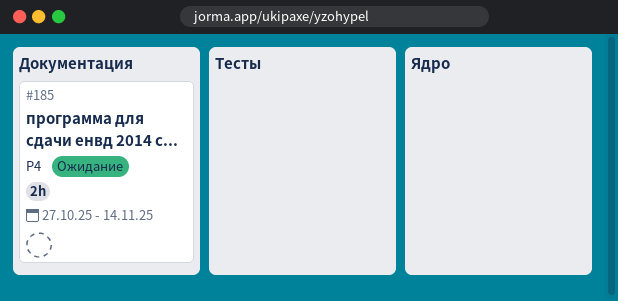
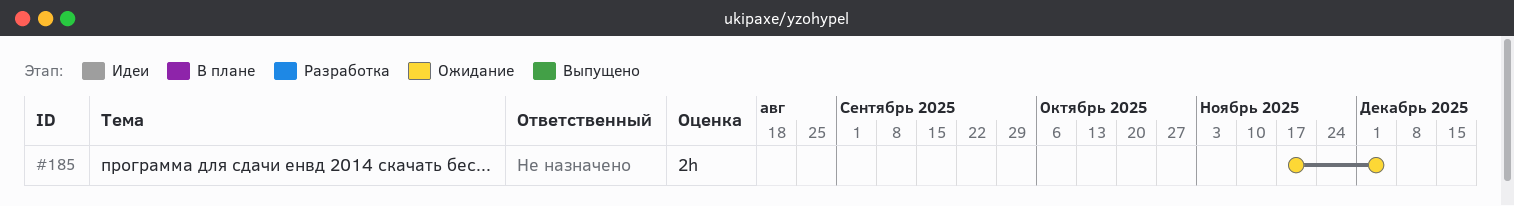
#185, start: Oct 27 -> Nov 17
#185, due: Nov 14 -> Dec 5

